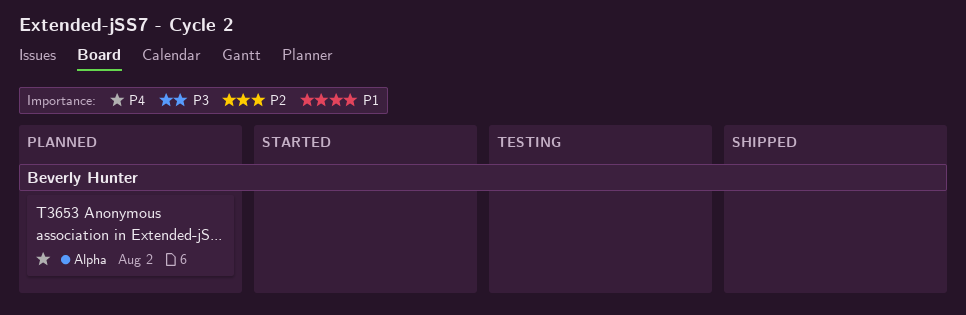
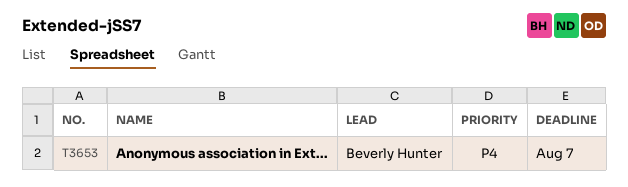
T3653, due: Aug 2 -> Aug 7

